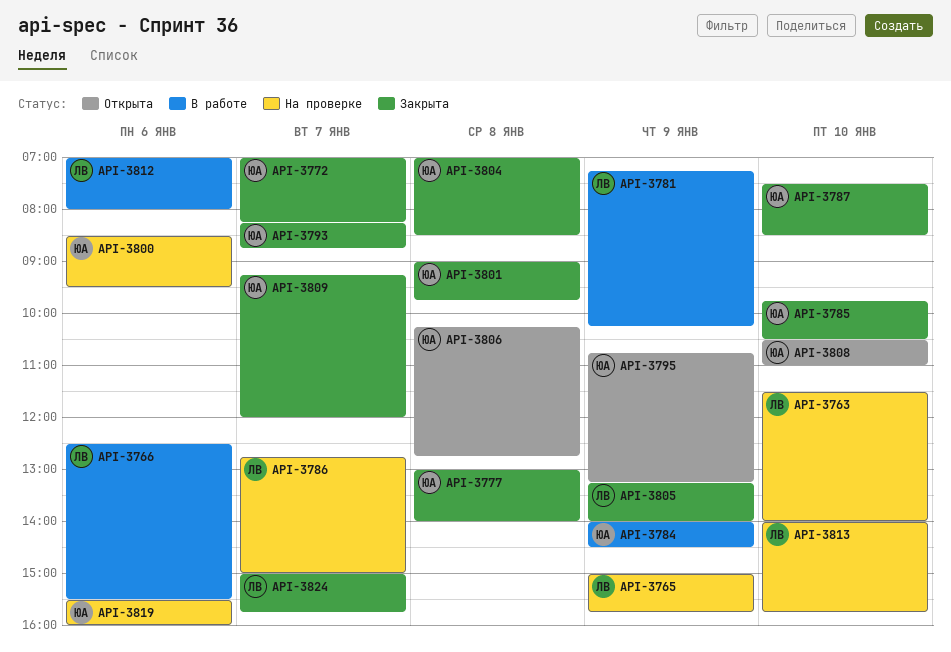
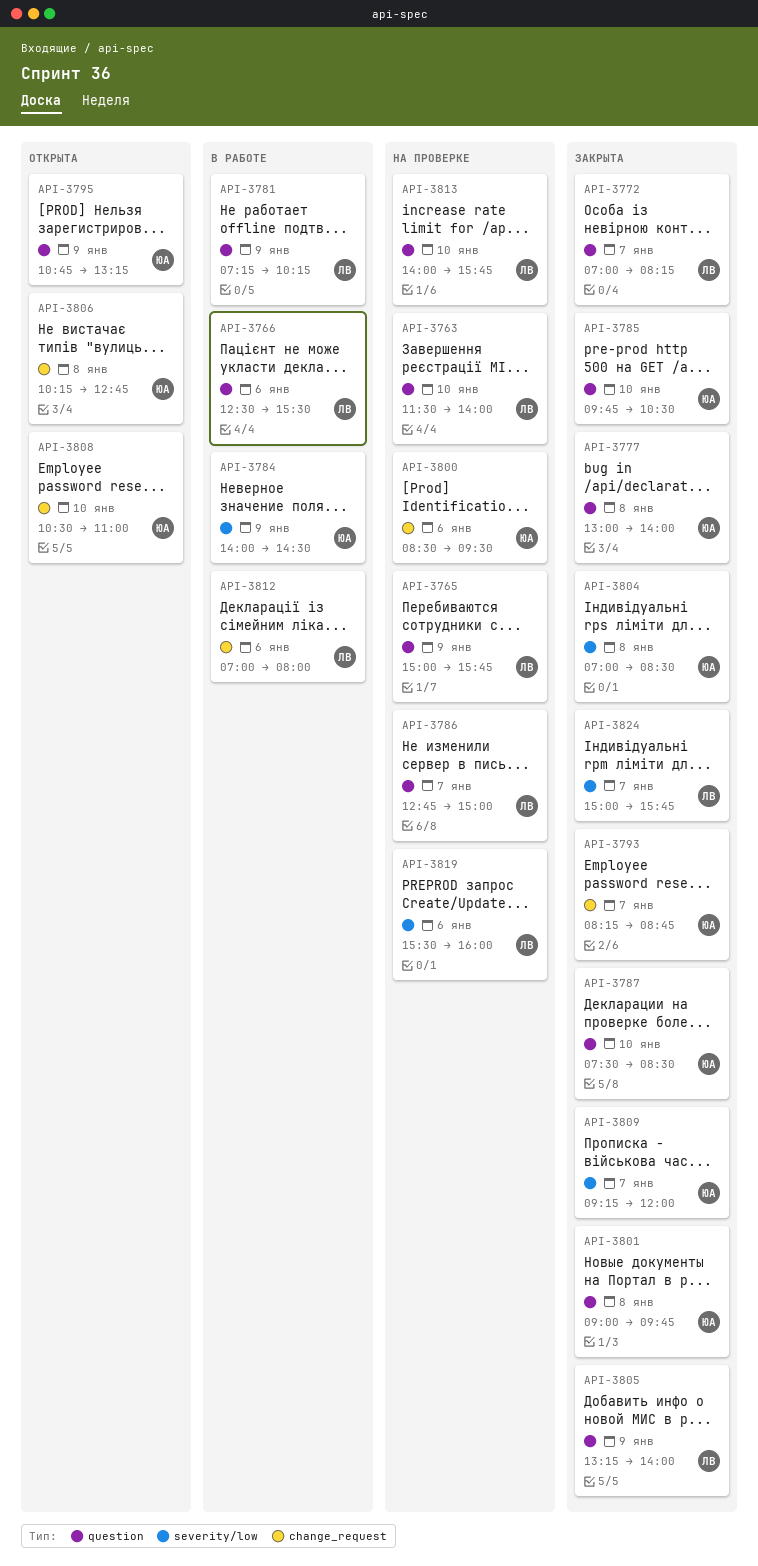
API-3772, owner: ЮА -> ЛВ
API-3819, owner: ЮА -> ЛВ

